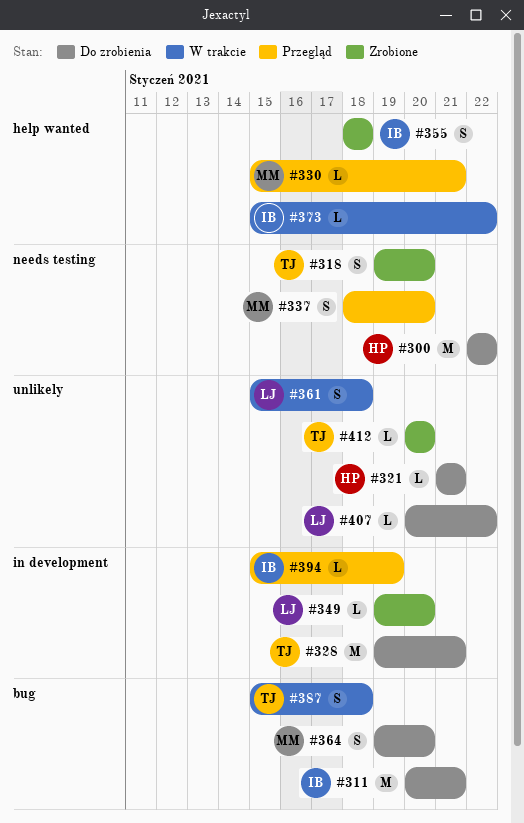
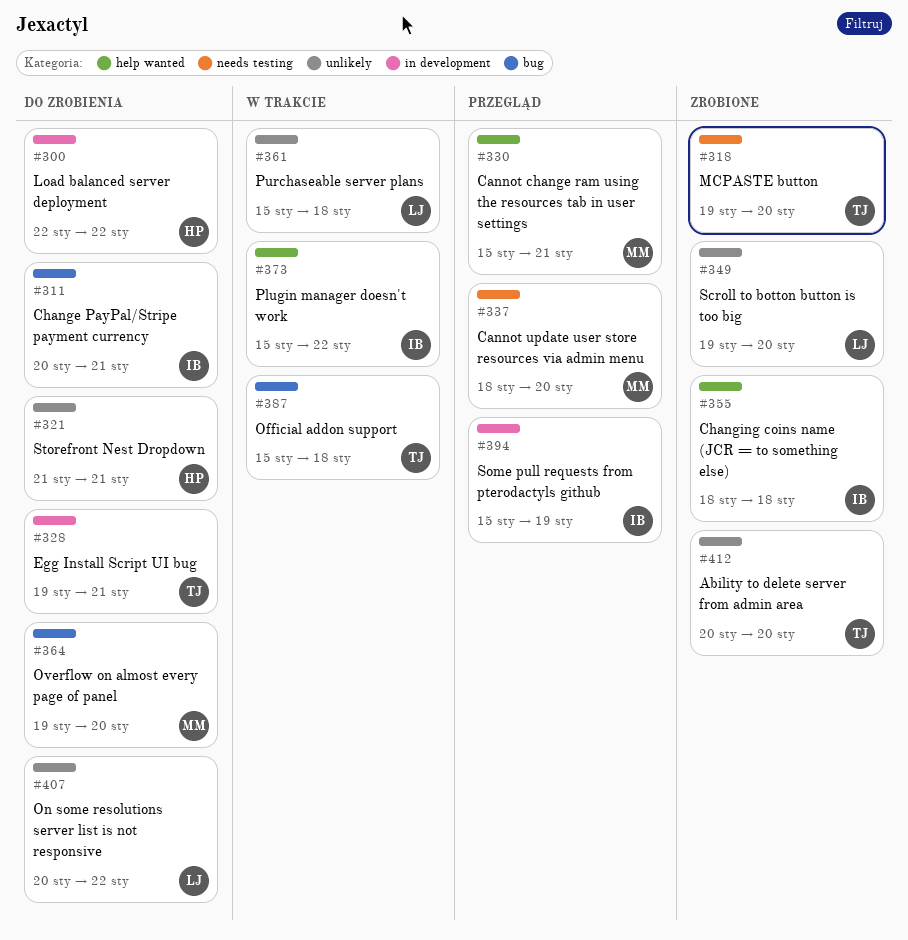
#300, label: needs testing -> in development
#349, label: in development -> unlikely

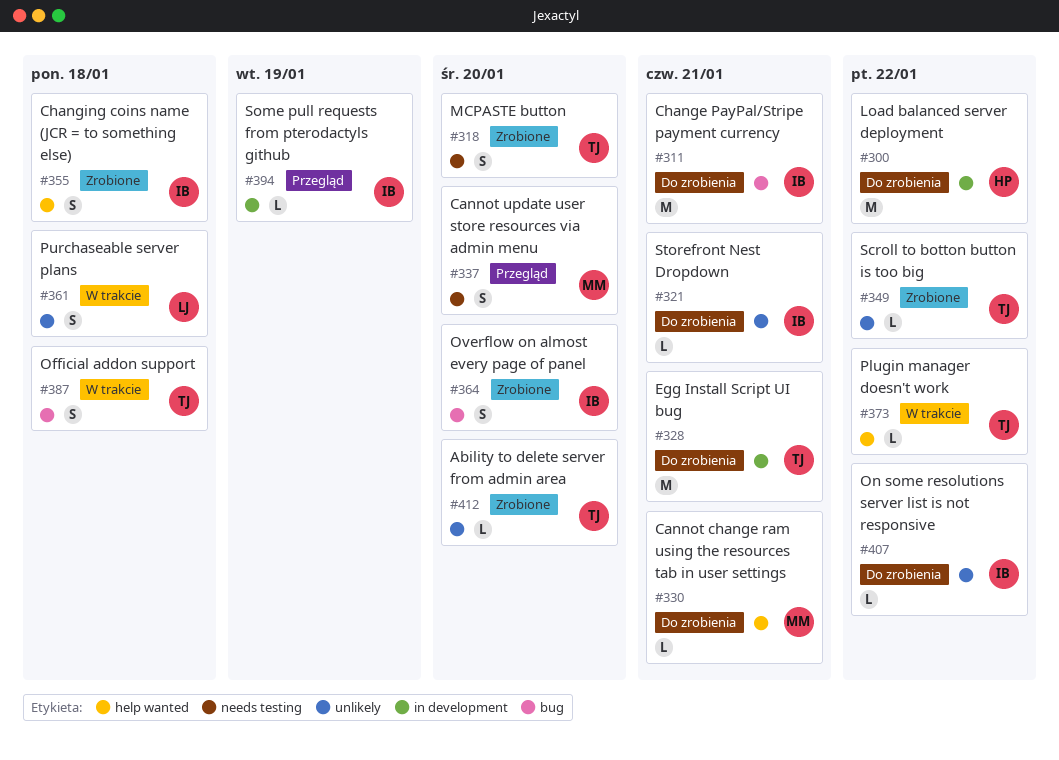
#321, owner: HP -> IB
#330, status: Przegląd -> Do zrobienia
#349, owner: LJ -> TJ
#349, due: Jan 20 -> Jan 22
#364, status: Do zrobienia -> Zrobione
#364, owner: MM -> IB
#373, owner: IB -> TJ
#407, owner: LJ -> IB

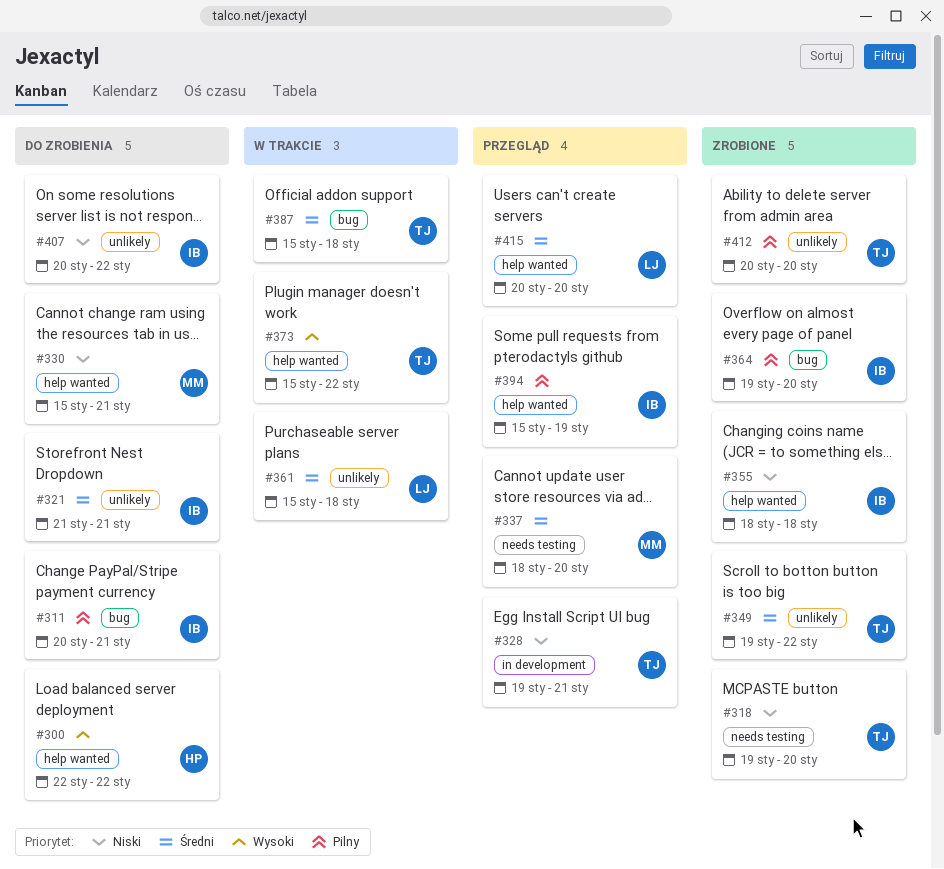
#300, label: in development -> help wanted
#328, status: Do zrobienia -> Przegląd
#394, label: in development -> help wanted
#415: none -> present

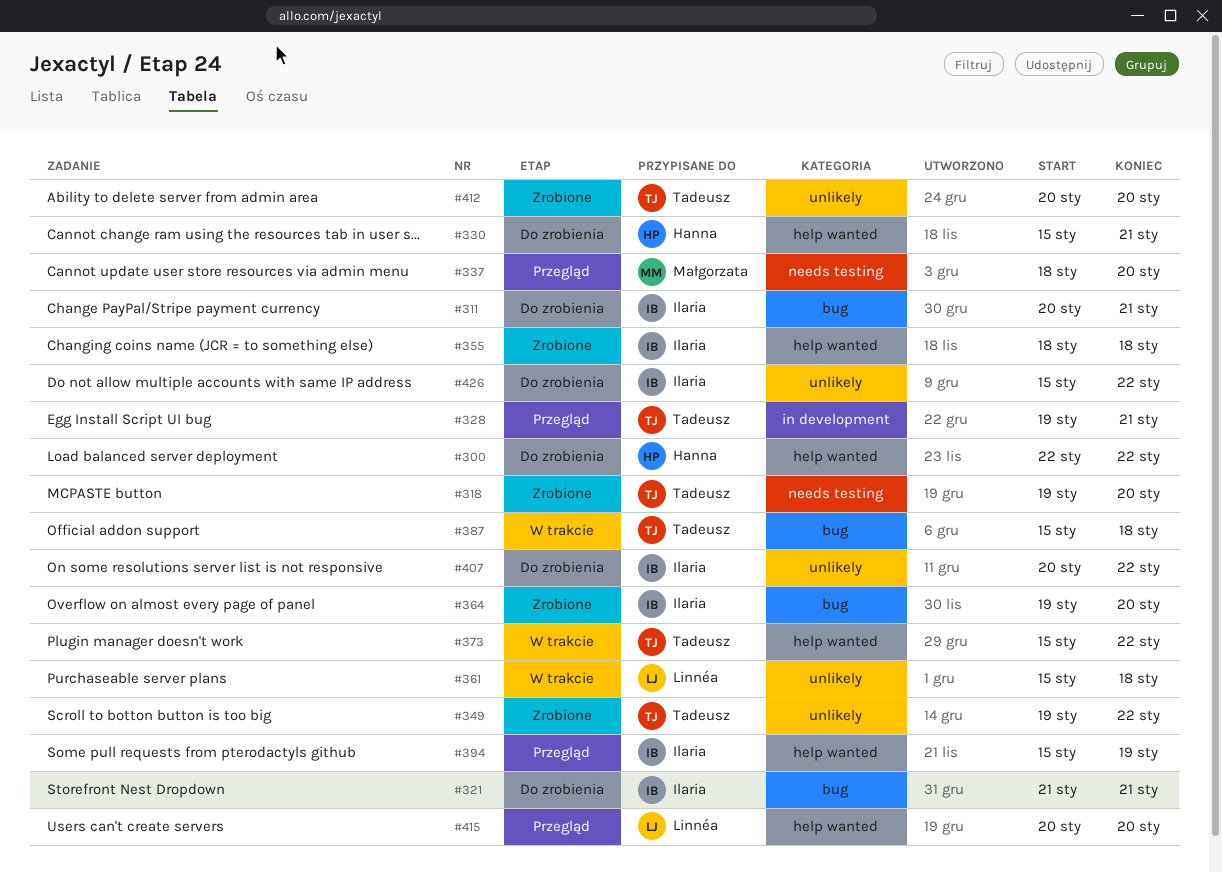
#321, label: unlikely -> bug
#330, owner: Małgorzata -> Hanna
#426: none -> present

